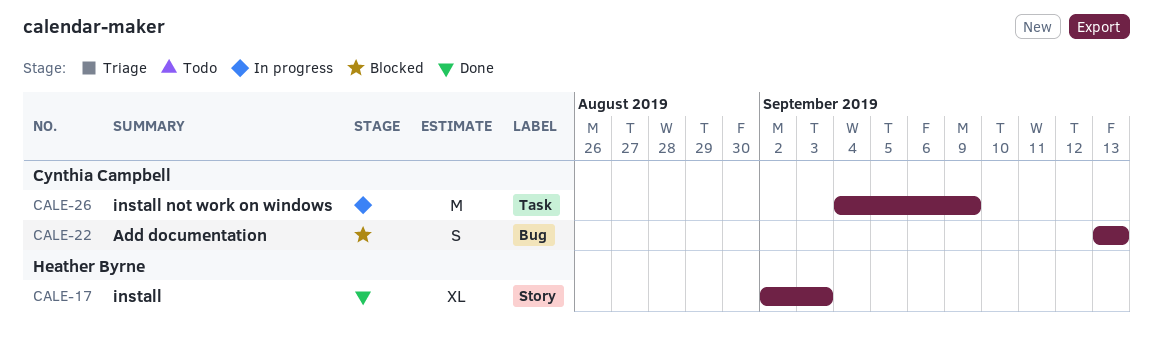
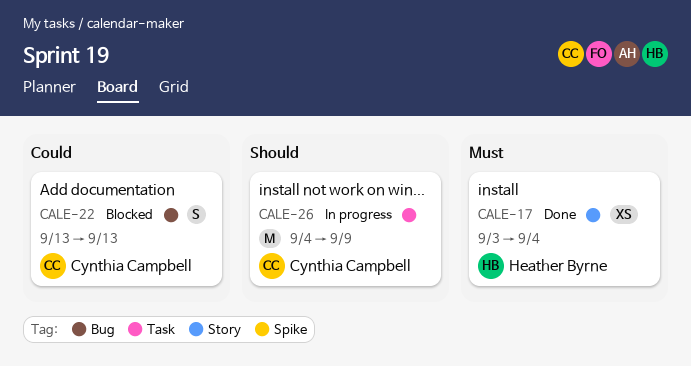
CALE-17, estimate: XL -> XS
CALE-17, start: Sep 2 -> Sep 3
CALE-17, due: Sep 3 -> Sep 4

